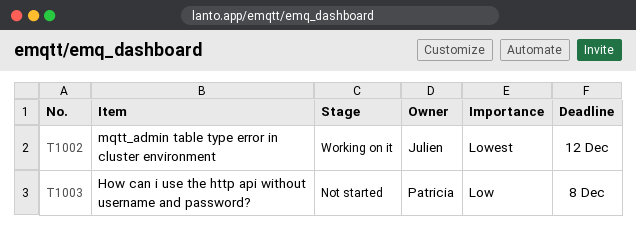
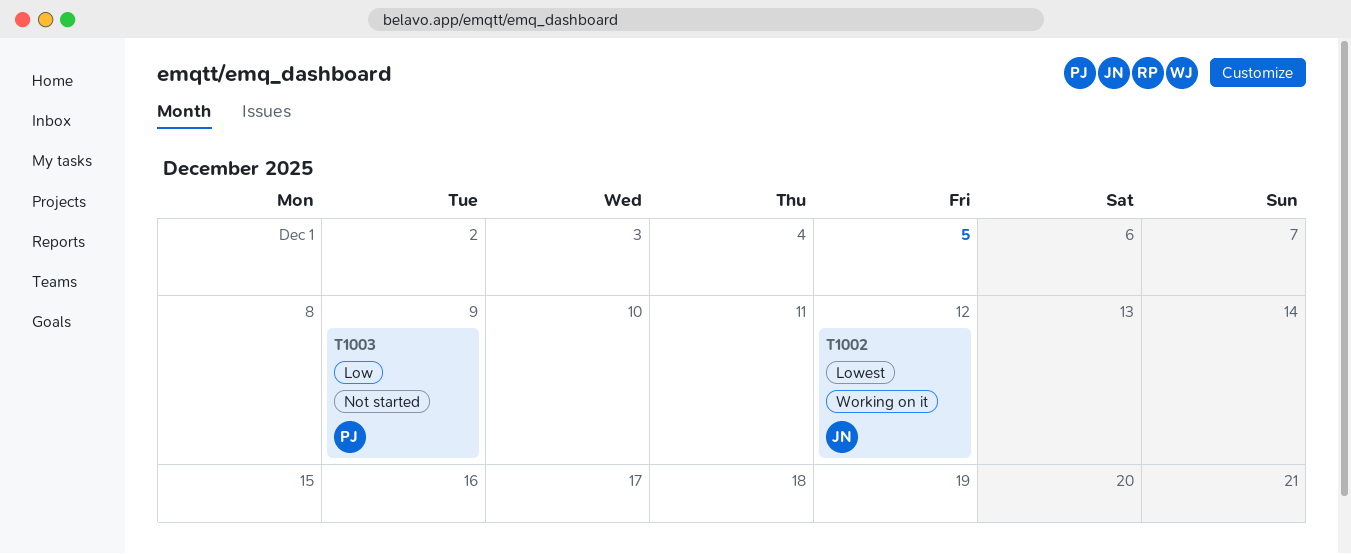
T1003, due: Dec 8 -> Dec 9

